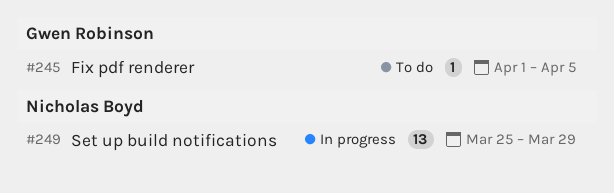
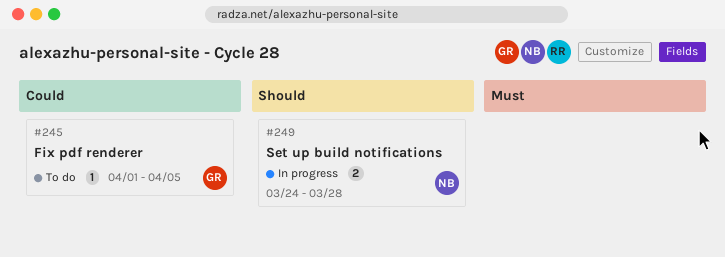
#249, estimate: 13 -> 2
#249, start: Mar 25 -> Mar 24
#249, due: Mar 29 -> Mar 28

